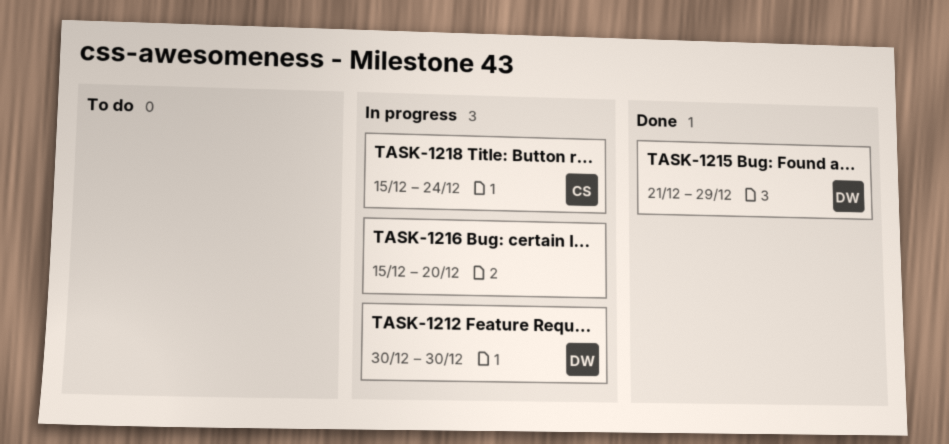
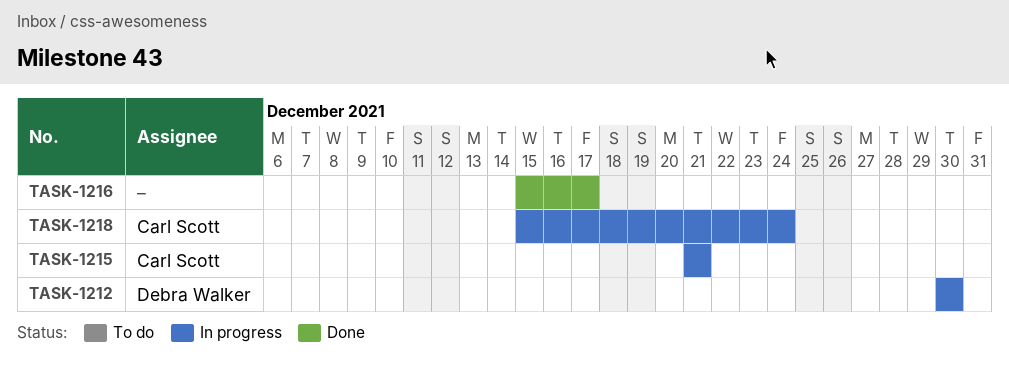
TASK-1215, status: Done -> In progress
TASK-1215, owner: Debra Walker -> Carl Scott
TASK-1215, due: Dec 29 -> Dec 21
TASK-1216, status: In progress -> Done
TASK-1216, due: Dec 20 -> Dec 17

